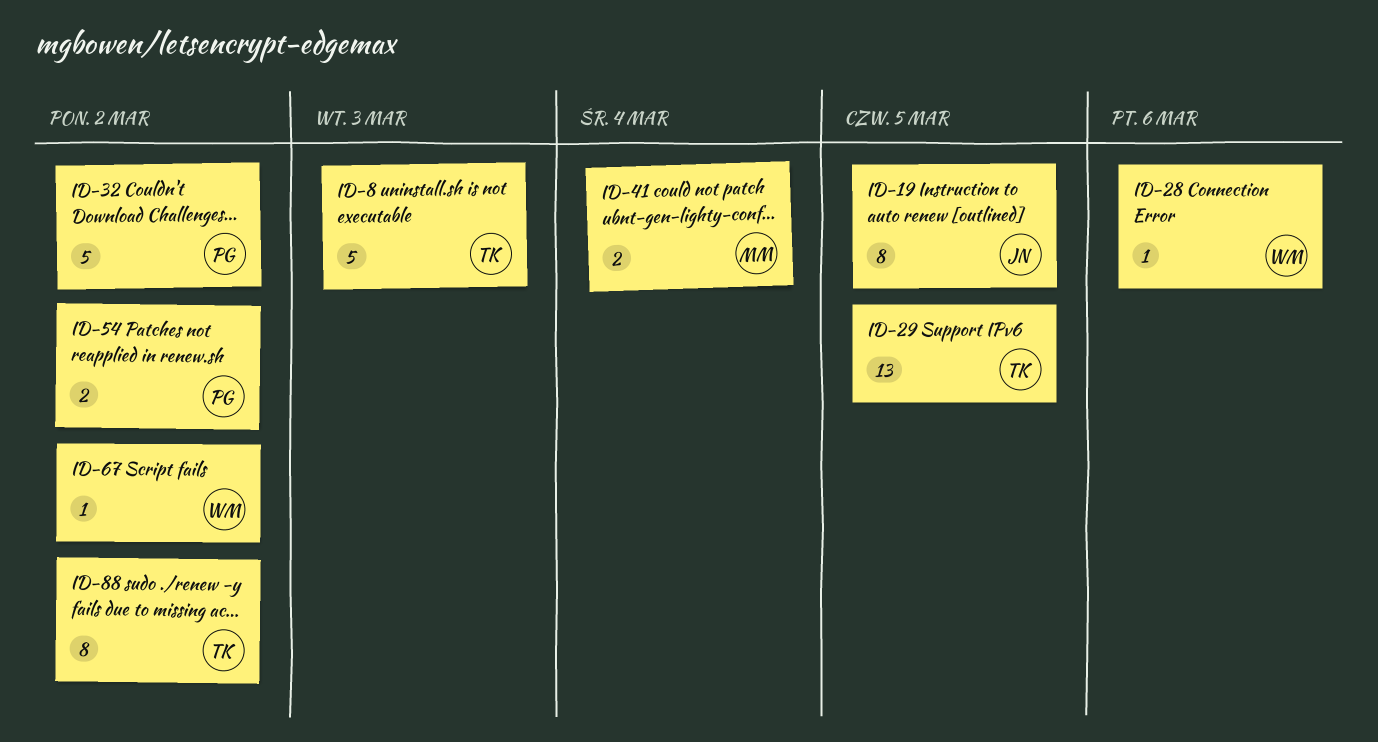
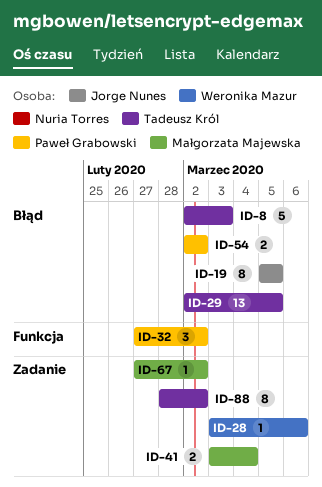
ID-32, estimate: 5 -> 3
ID-67, owner: Weronika Mazur -> Małgorzata Majewska

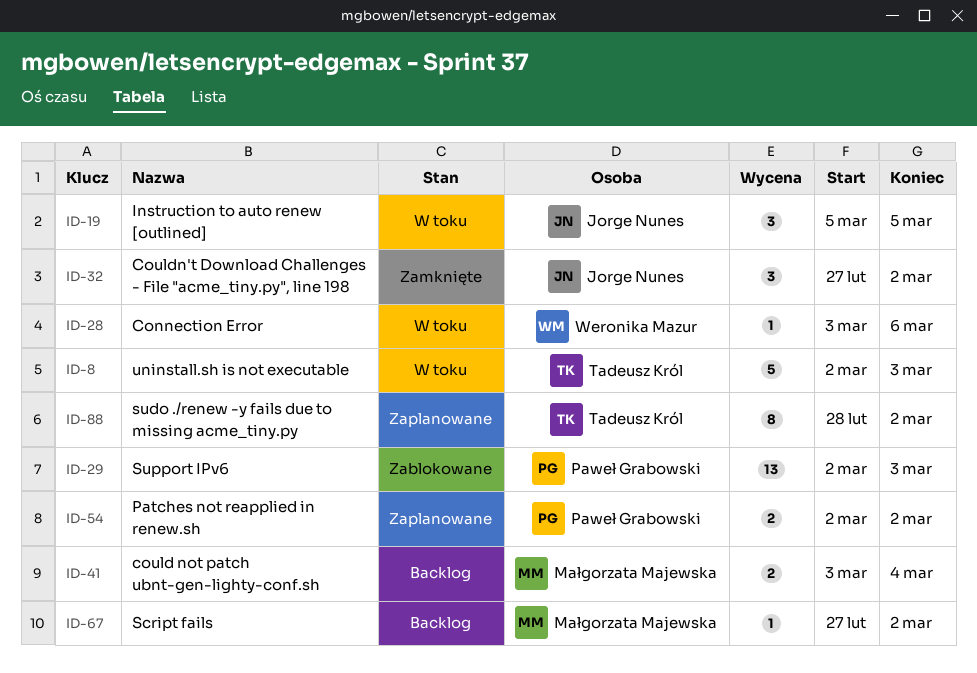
ID-19, estimate: 8 -> 3
ID-29, owner: Tadeusz Król -> Paweł Grabowski
ID-29, due: Mar 5 -> Mar 3
ID-32, owner: Paweł Grabowski -> Jorge Nunes

